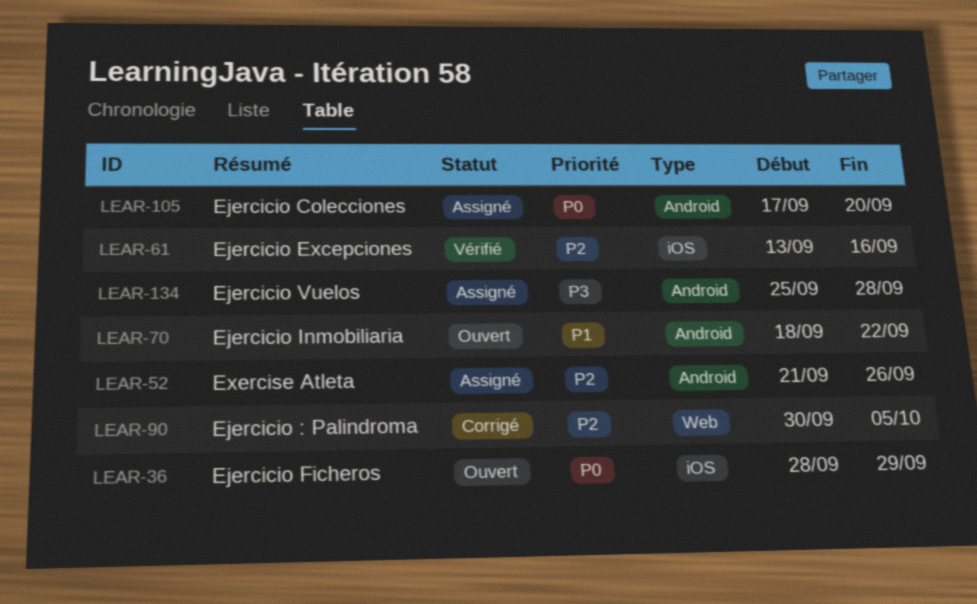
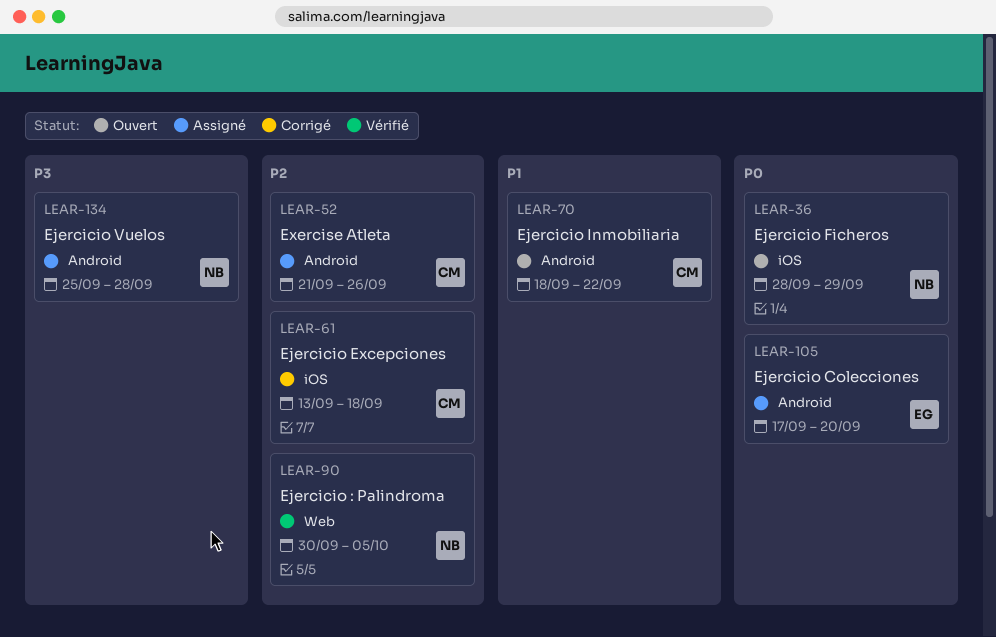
LEAR-61, status: Vérifié -> Corrigé
LEAR-61, due: Sep 16 -> Sep 18
LEAR-90, status: Corrigé -> Vérifié

